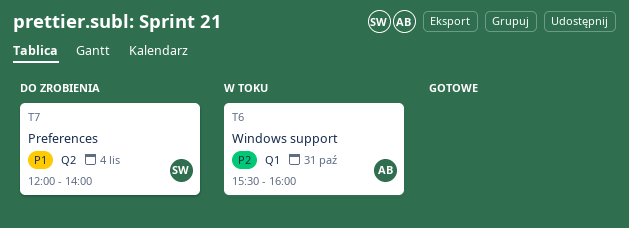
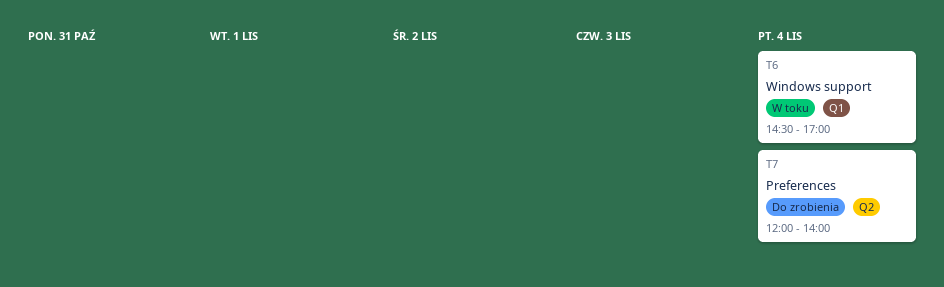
T6, day: Oct 31 -> Nov 4
T6, begins: 15:30 -> 14:30
T6, ends: 16:00 -> 17:00

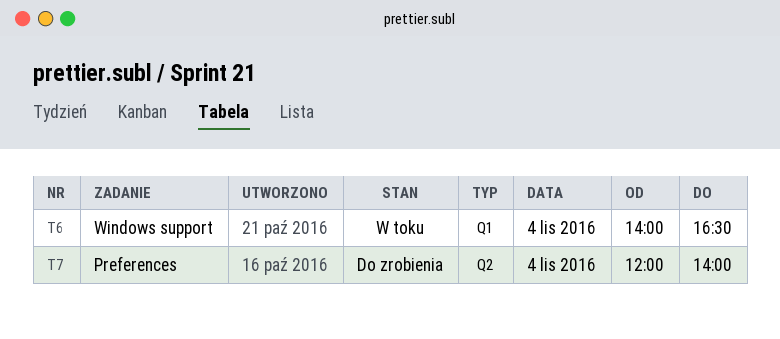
T6, begins: 14:30 -> 14:00
T6, ends: 17:00 -> 16:30

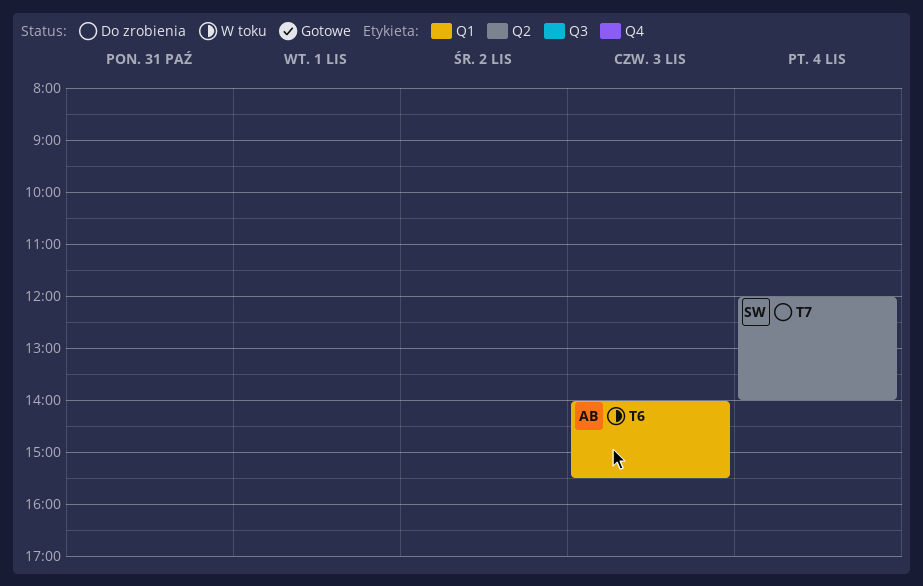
T6, day: Nov 4 -> Nov 3
T6, ends: 16:30 -> 15:30

